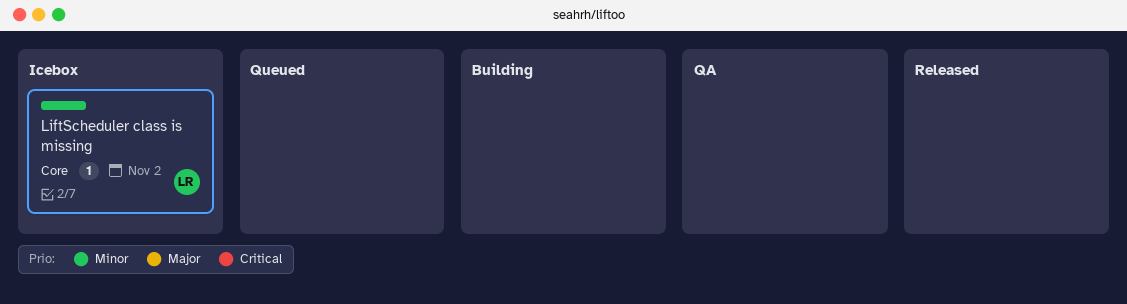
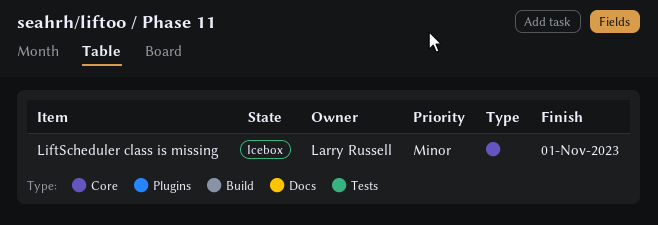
LiftScheduler class is missing, due: Nov 2 -> Nov 1

